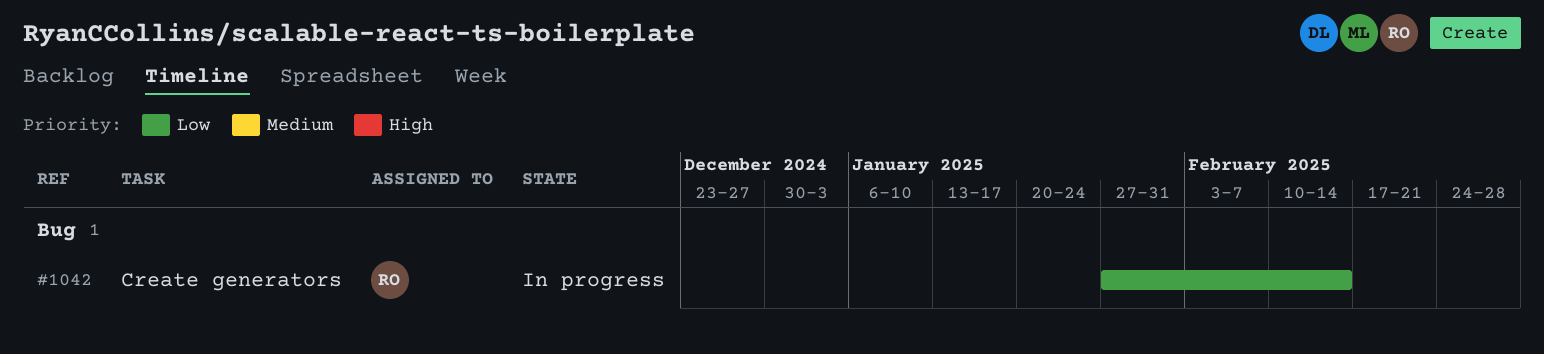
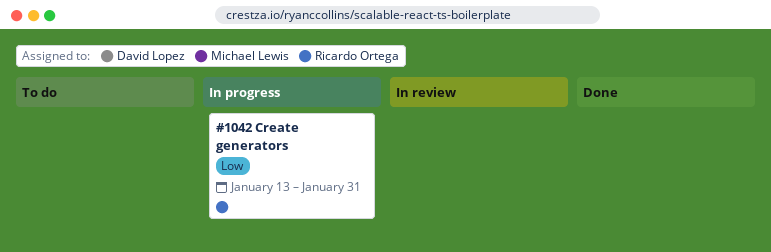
#1042, start: Jan 27 -> Jan 13
#1042, due: Feb 14 -> Jan 31

